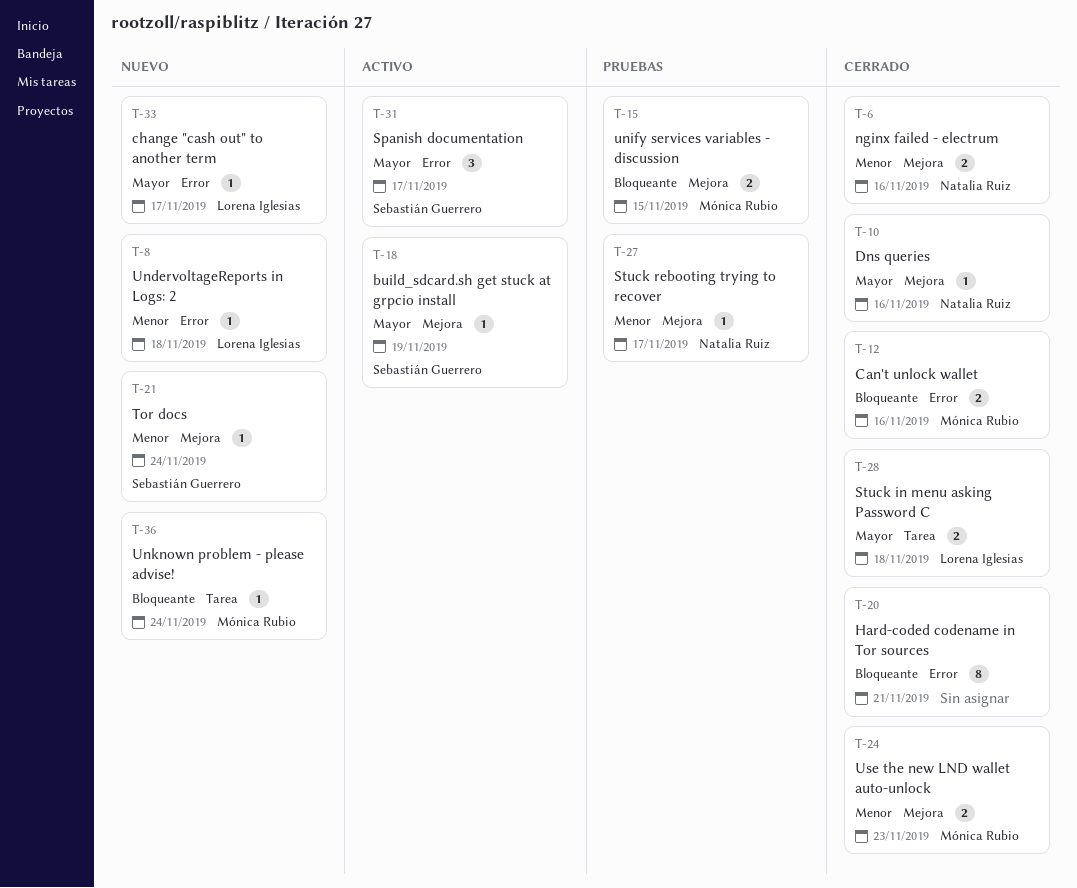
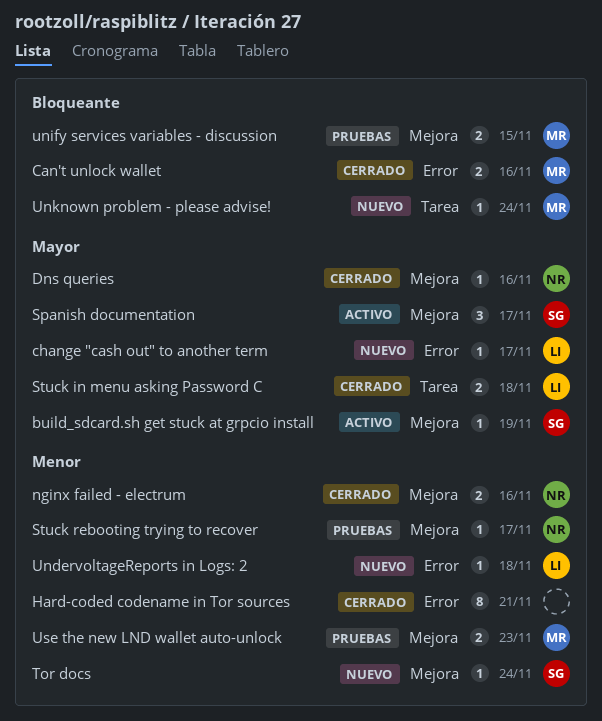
Hard-coded codename in Tor sources, priority: Bloqueante -> Menor
Spanish documentation, label: Error -> Mejora
Use the new LND wallet auto-unlock, status: Cerrado -> Pruebas

